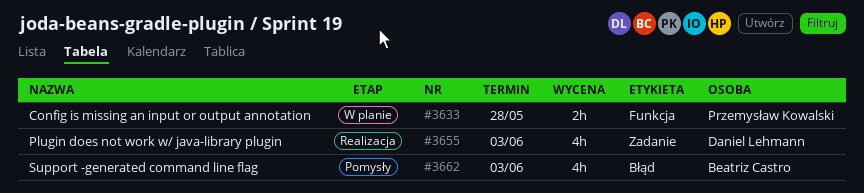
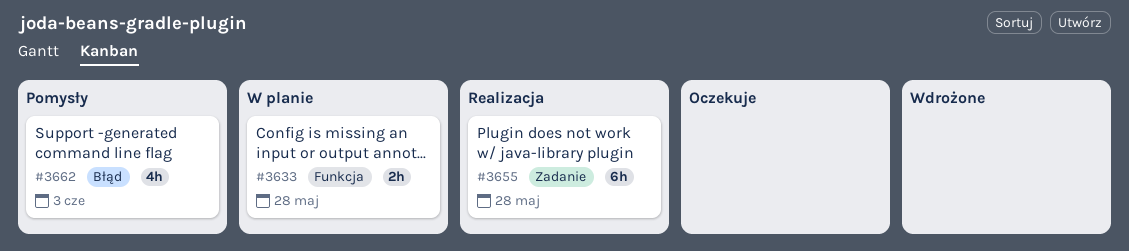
#3655, estimate: 4h -> 6h
#3655, due: Jun 3 -> May 28

